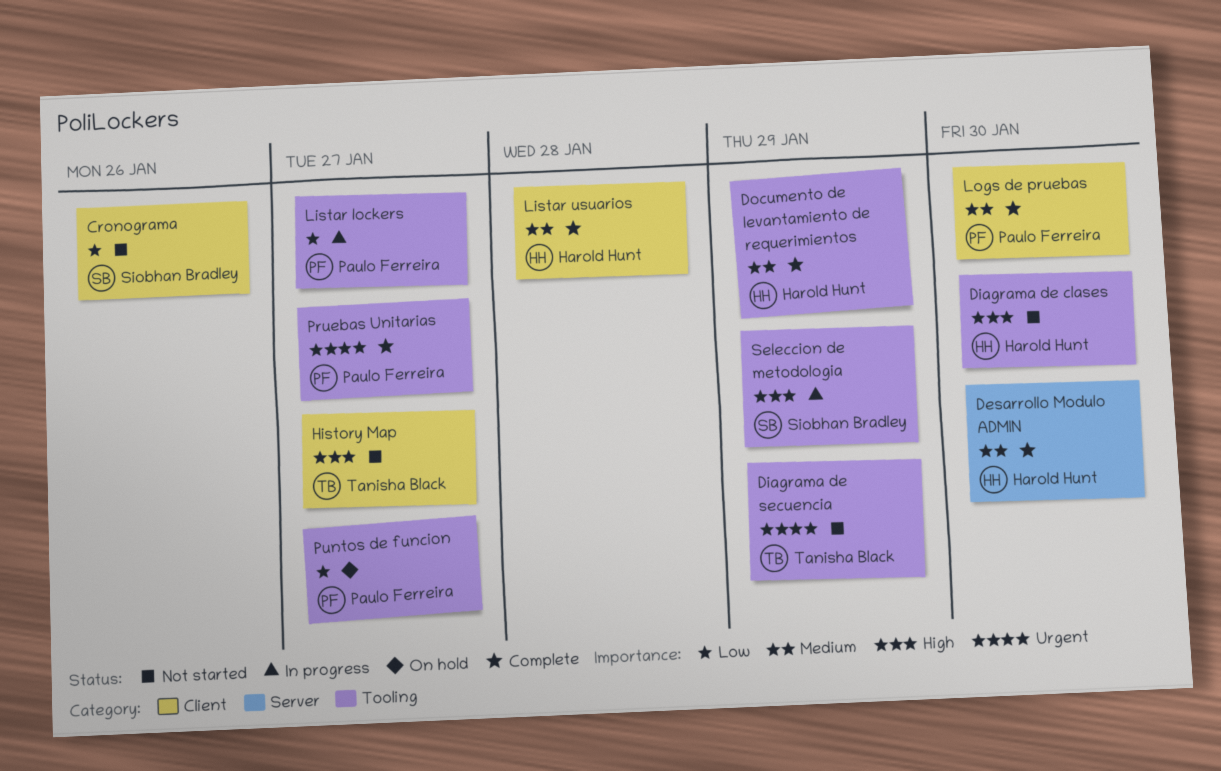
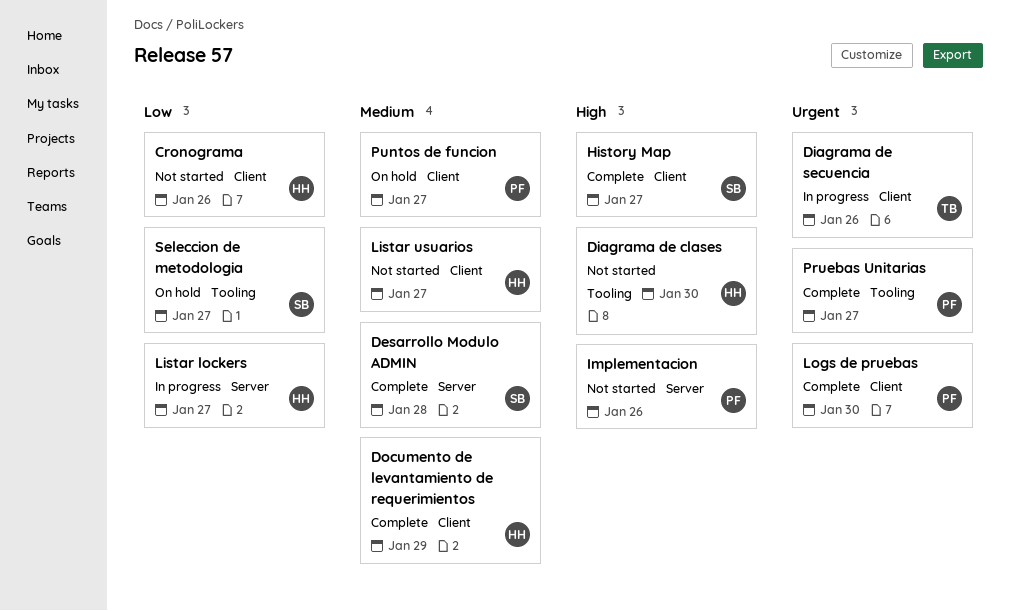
Cronograma, owner: Siobhan Bradley -> Harold Hunt
Desarrollo Modulo ADMIN, owner: Harold Hunt -> Siobhan Bradley
Desarrollo Modulo ADMIN, due: Jan 30 -> Jan 28
Diagrama de secuencia, status: Not started -> In progress
Diagrama de secuencia, label: Tooling -> Client
Diagrama de secuencia, due: Jan 29 -> Jan 26
Documento de levantamiento de requerimientos, label: Tooling -> Client
History Map, status: Not started -> Complete
History Map, owner: Tanisha Black -> Siobhan Bradley
Implementacion: none -> present
Listar lockers, owner: Paulo Ferreira -> Harold Hunt
Listar lockers, label: Tooling -> Server
Listar usuarios, status: Complete -> Not started
Listar usuarios, due: Jan 28 -> Jan 27
Logs de pruebas, priority: Medium -> Urgent
Puntos de funcion, priority: Low -> Medium
Puntos de funcion, label: Tooling -> Client
Seleccion de metodologia, status: In progress -> On hold
Seleccion de metodologia, priority: High -> Low
Seleccion de metodologia, due: Jan 29 -> Jan 27

